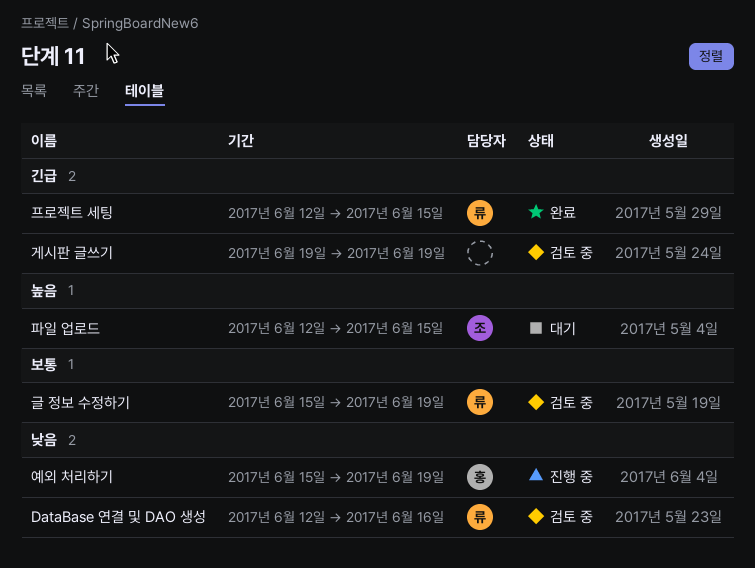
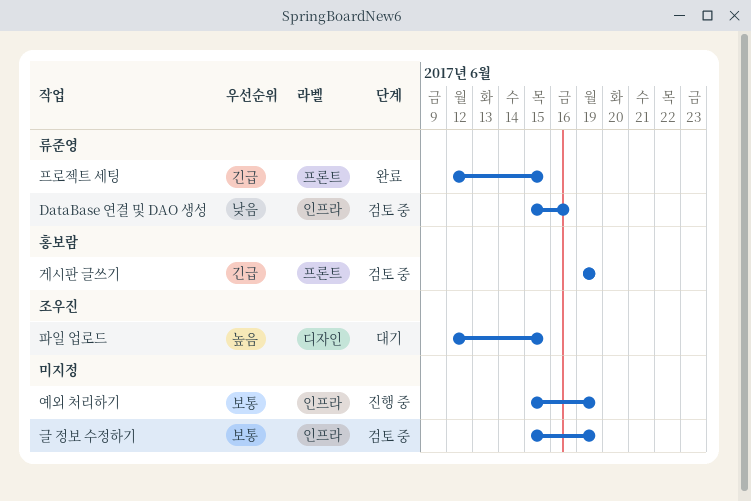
DataBase 연결 및 DAO 생성, start: Jun 12 -> Jun 15
게시판 글쓰기, owner: none -> 홍보람
글 정보 수정하기, owner: 류준영 -> none
예외 처리하기, owner: 홍보람 -> none
예외 처리하기, priority: 낮음 -> 보통

